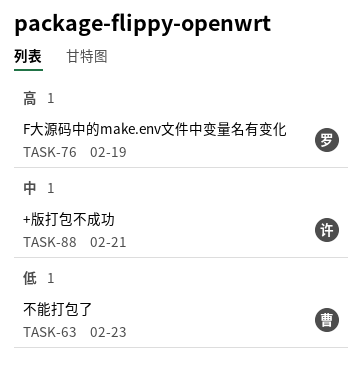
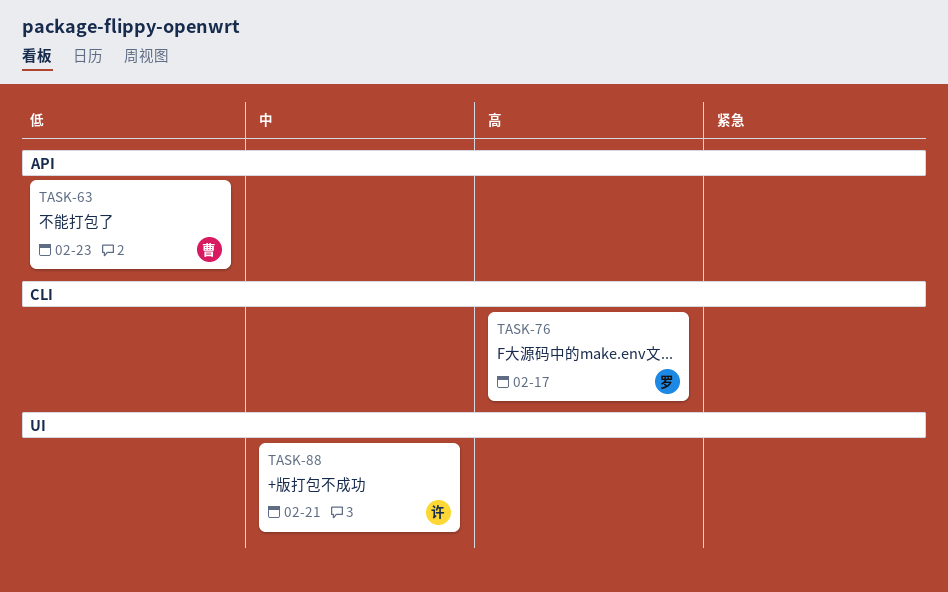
TASK-76, due: Feb 19 -> Feb 17

